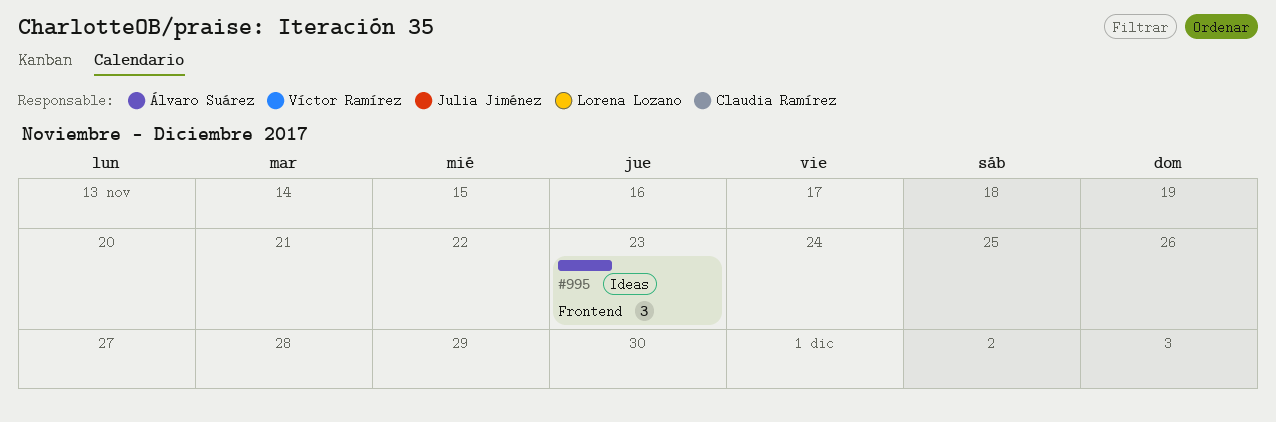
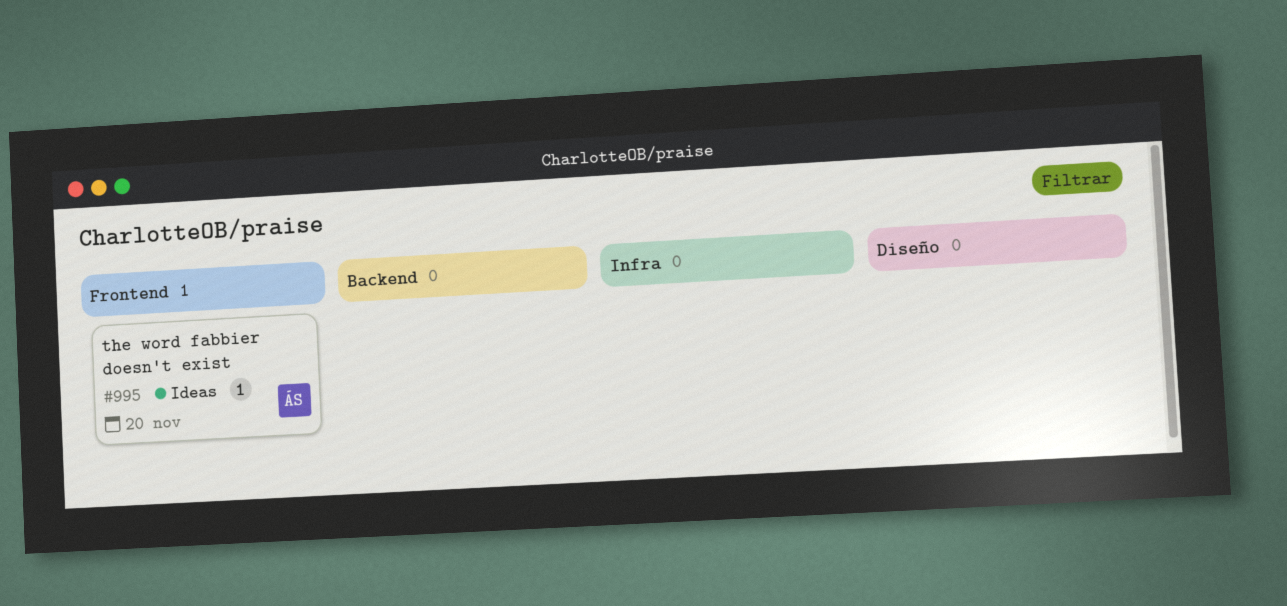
#995, estimate: 3 -> 1
#995, due: Nov 23 -> Nov 20

